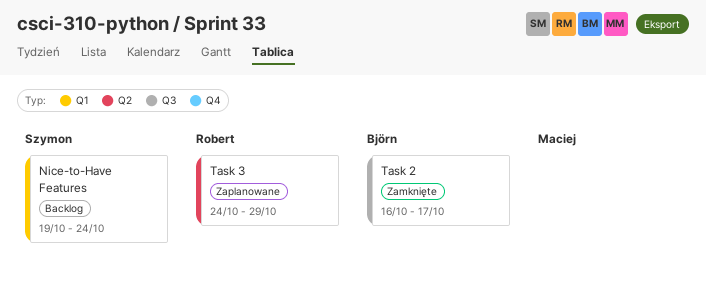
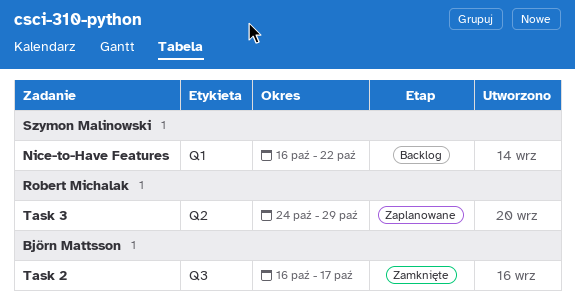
Nice-to-Have Features, start: Oct 19 -> Oct 16
Nice-to-Have Features, due: Oct 24 -> Oct 22

